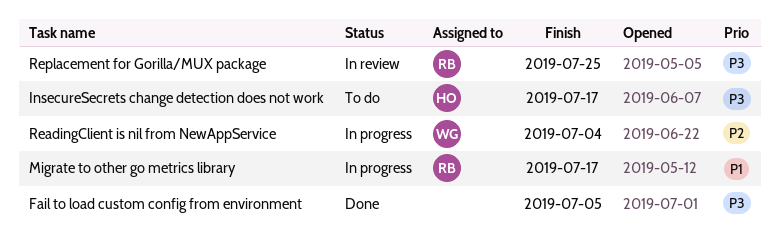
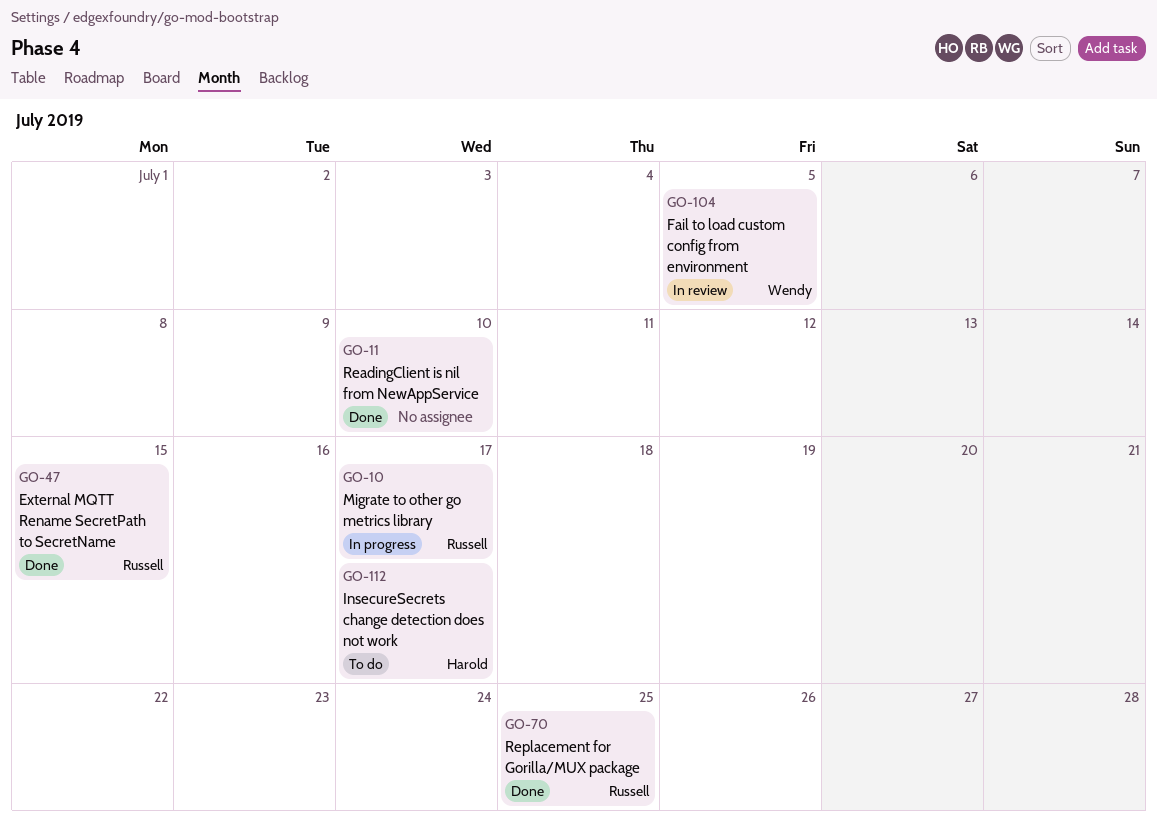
External MQTT Rename SecretPath to SecretName: none -> present
Fail to load custom config from environment, status: Done -> In review
Fail to load custom config from environment, owner: none -> Wendy
ReadingClient is nil from NewAppService, status: In progress -> Done
ReadingClient is nil from NewAppService, owner: Wendy -> none
ReadingClient is nil from NewAppService, due: Jul 4 -> Jul 10
Replacement for Gorilla/MUX package, status: In review -> Done

